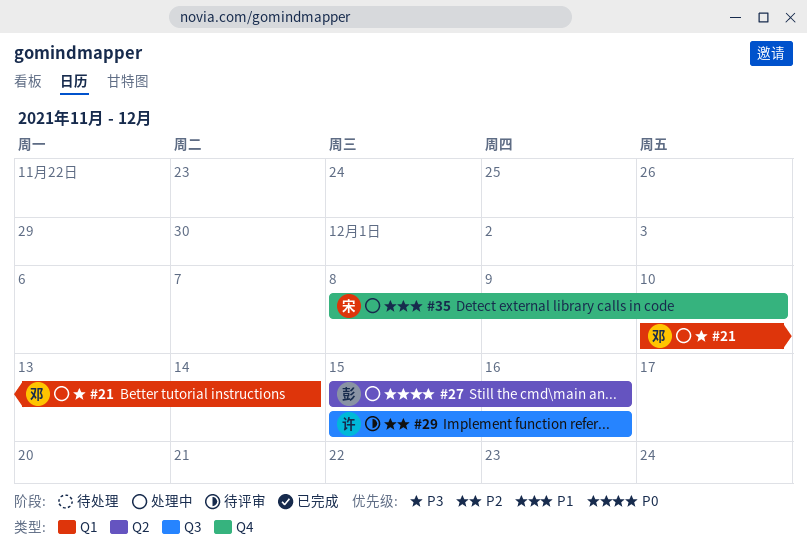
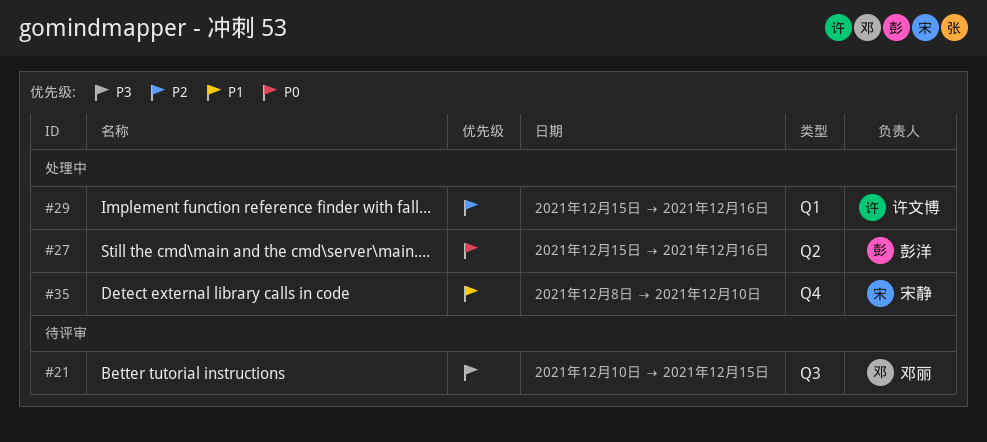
#21, status: 处理中 -> 待评审
#21, label: Q1 -> Q3
#21, due: Dec 14 -> Dec 15
#29, status: 待评审 -> 处理中
#29, label: Q3 -> Q1

